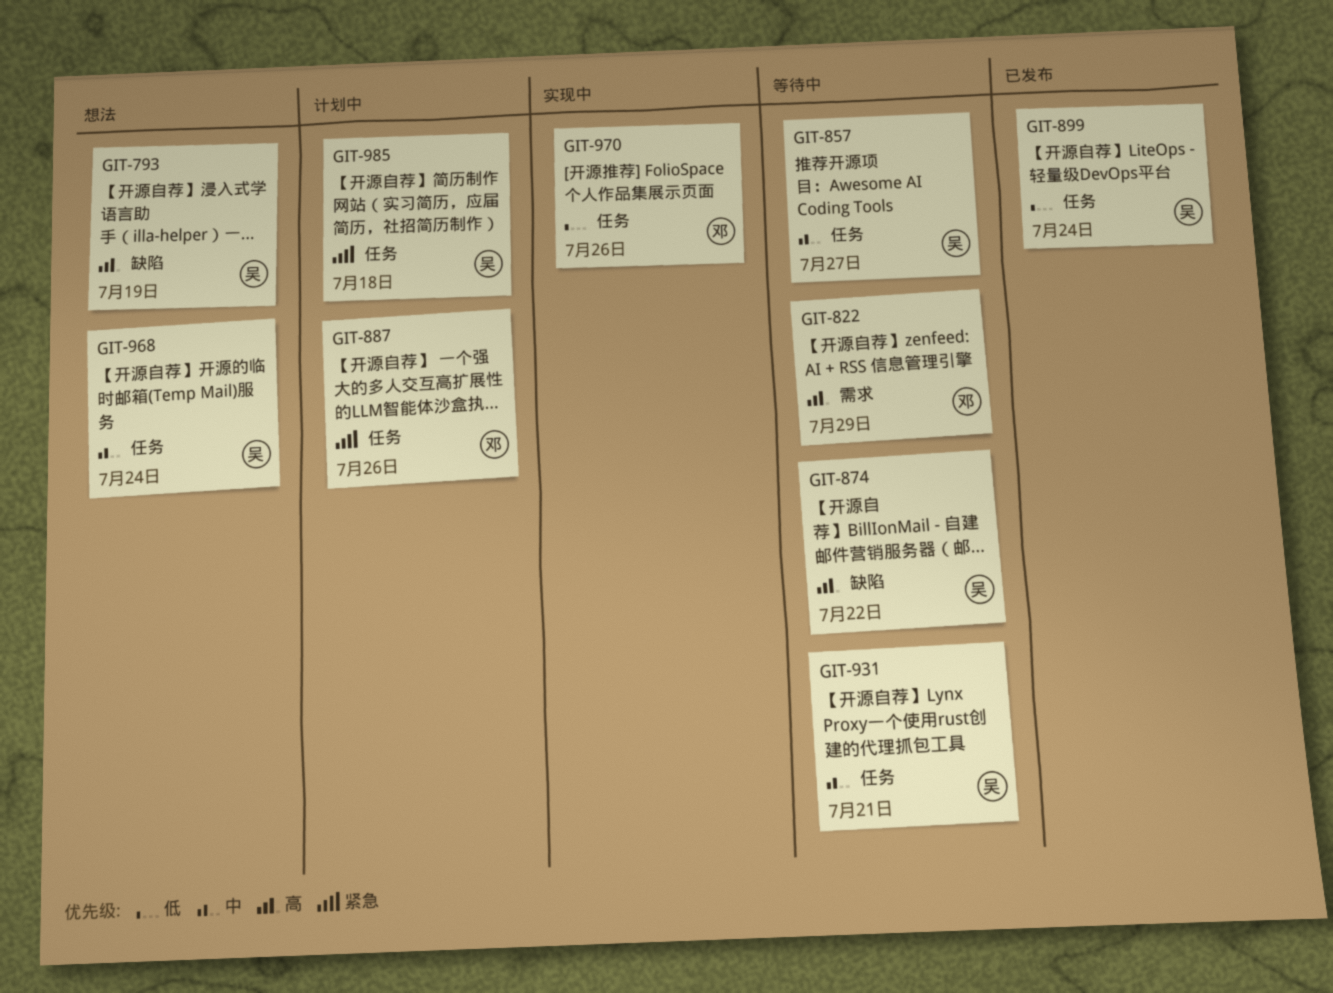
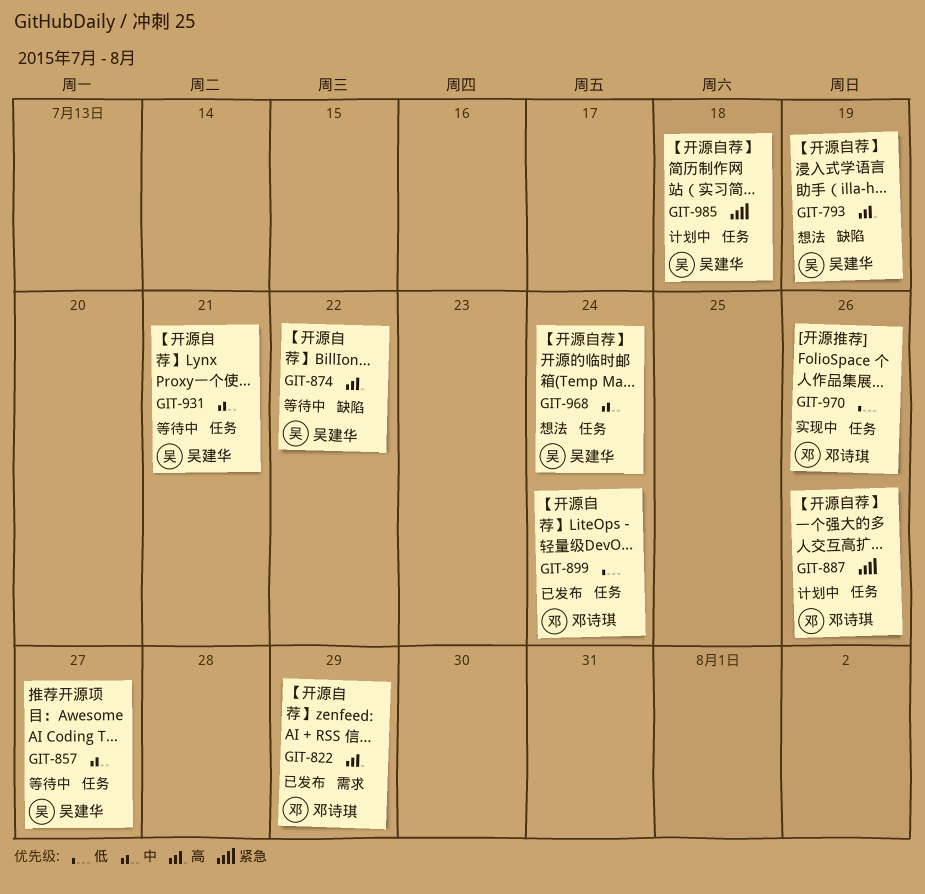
GIT-822, status: 等待中 -> 已发布
GIT-899, owner: 吴建华 -> 邓诗琪

